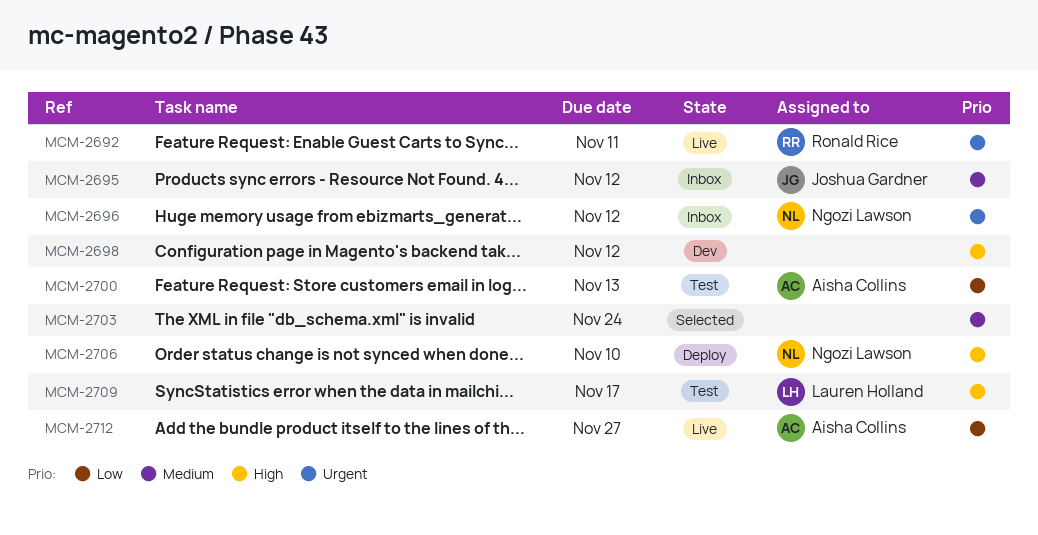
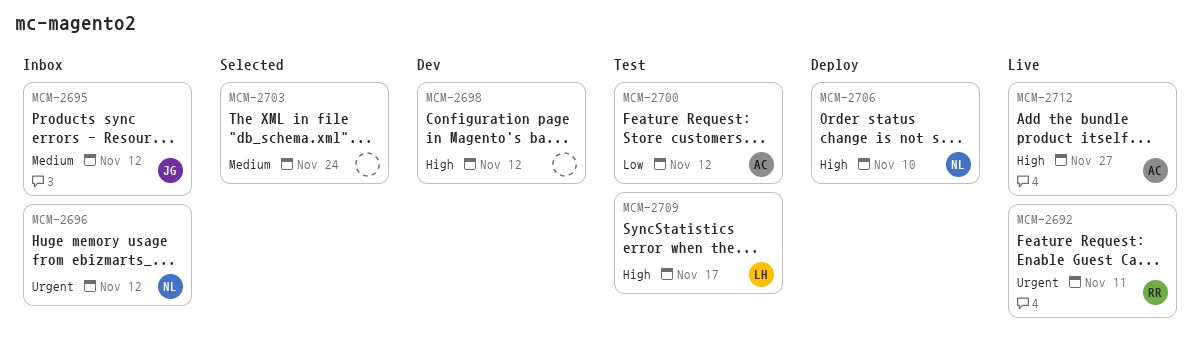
MCM-2700, due: Nov 13 -> Nov 12
MCM-2712, priority: Low -> High

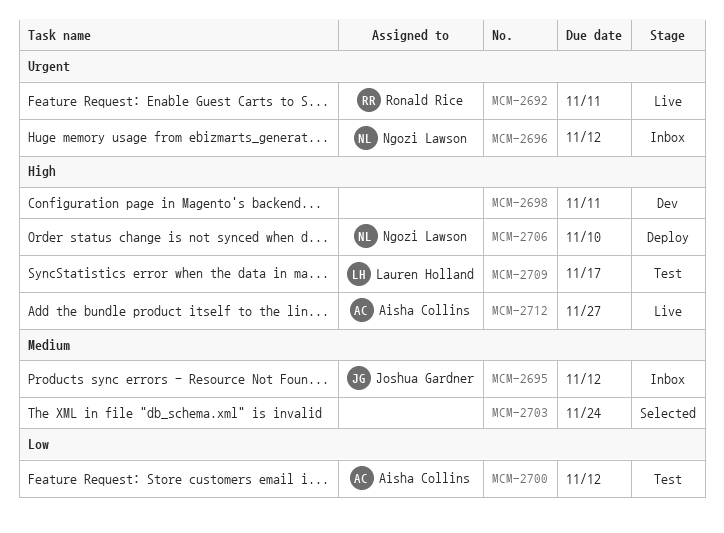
MCM-2698, due: Nov 12 -> Nov 11

